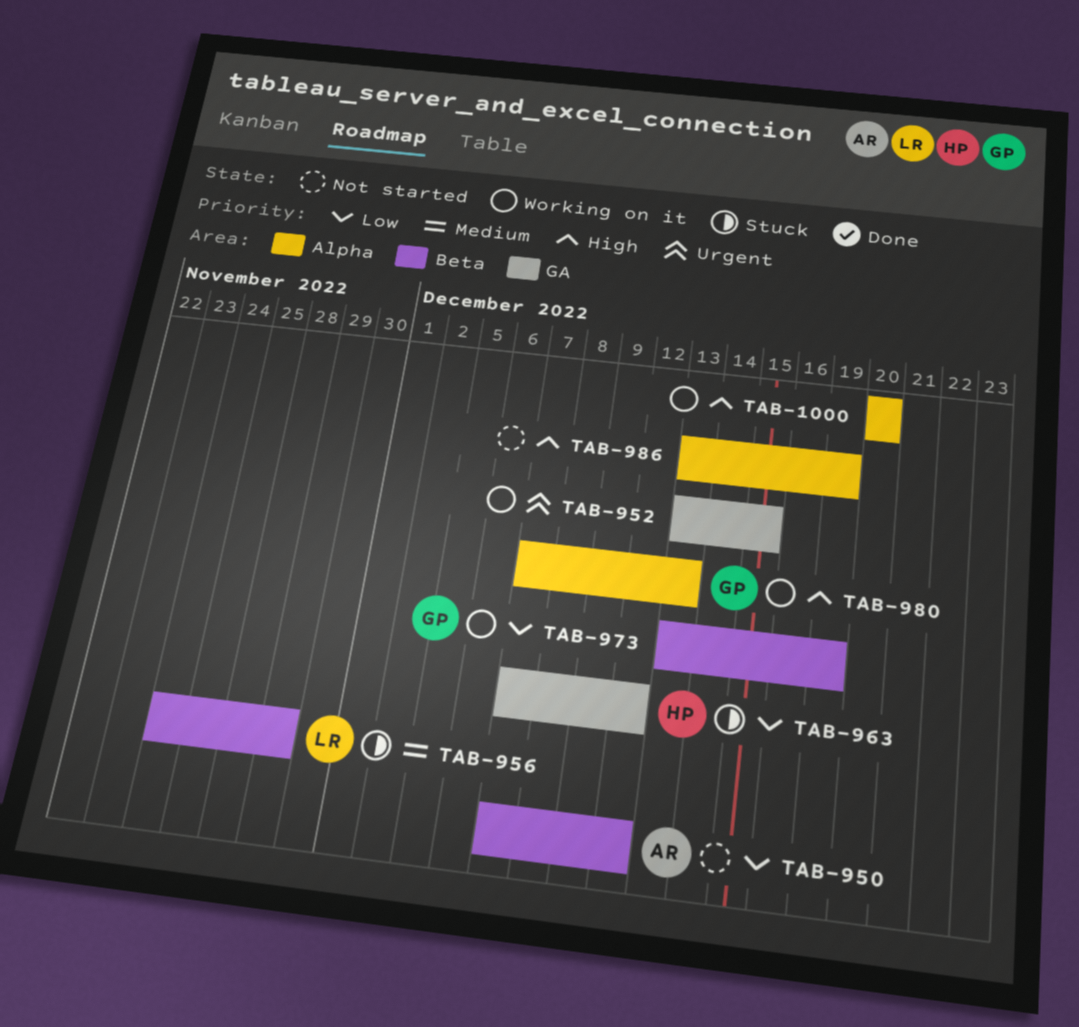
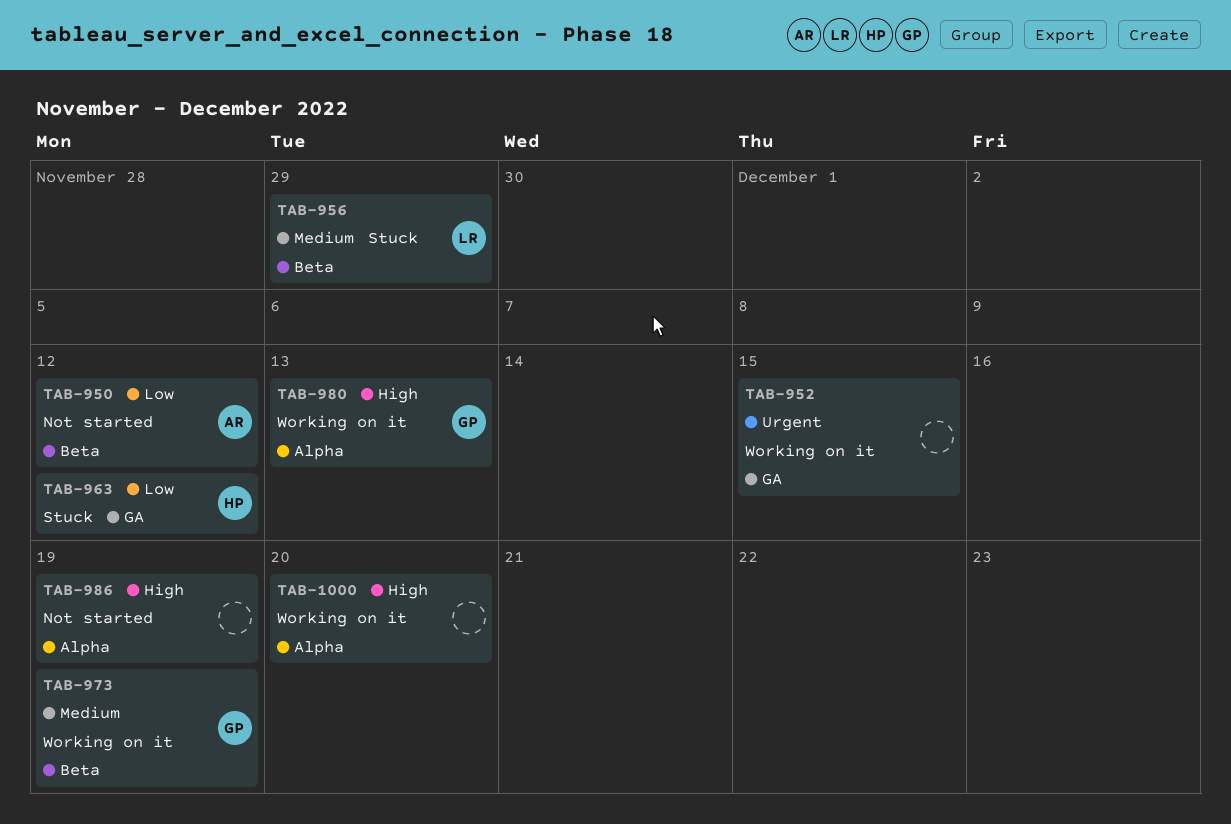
TAB-973, priority: Low -> Medium

